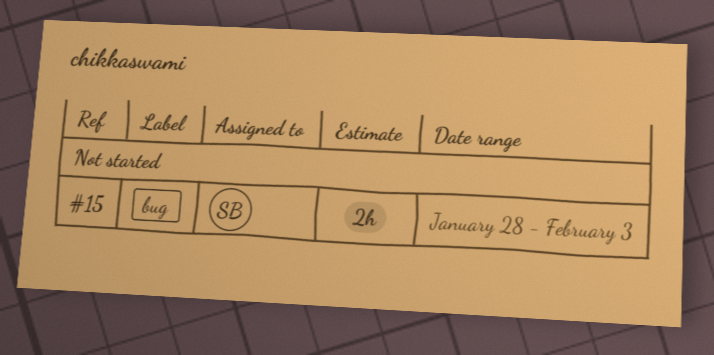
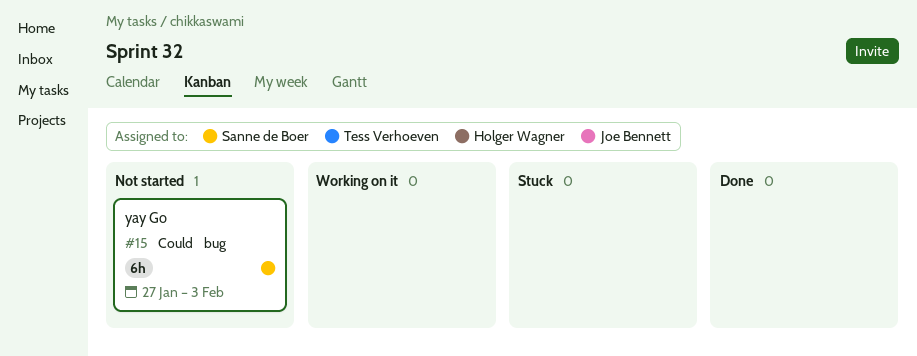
#15, estimate: 2h -> 6h
#15, start: Jan 28 -> Jan 27

